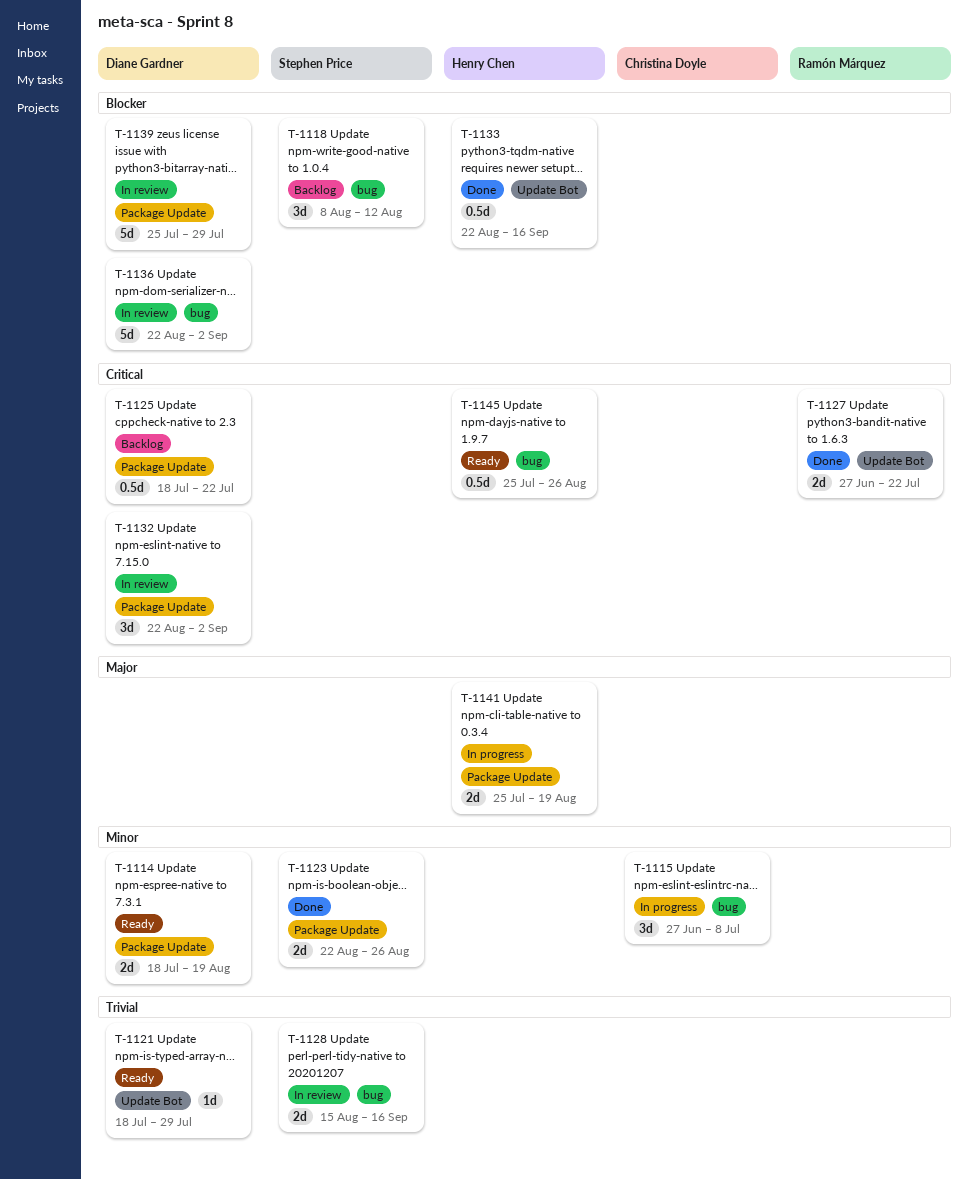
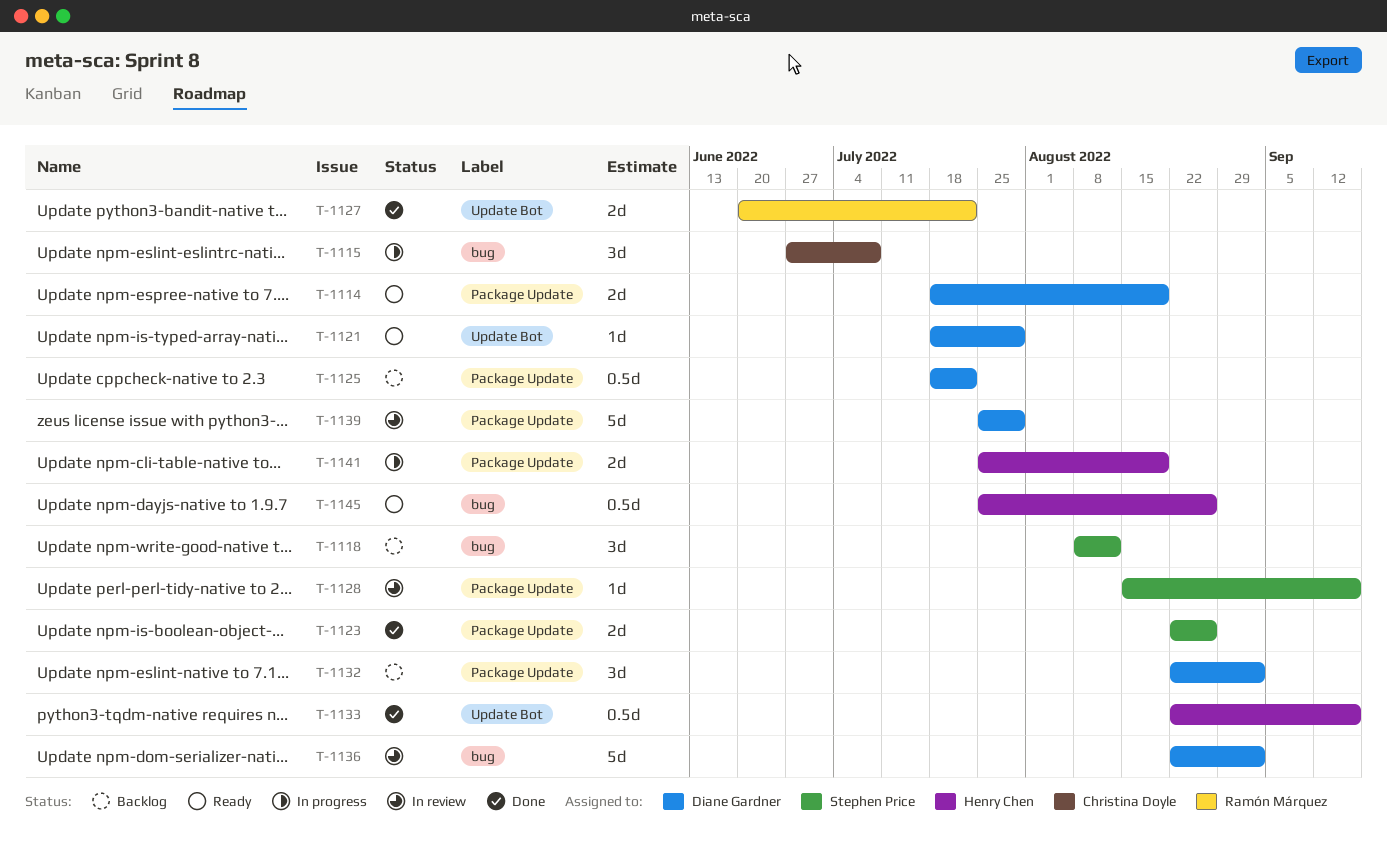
T-1127, start: Jun 27 -> Jun 20
T-1128, label: bug -> Package Update
T-1128, estimate: 2d -> 1d
T-1132, status: In review -> Backlog

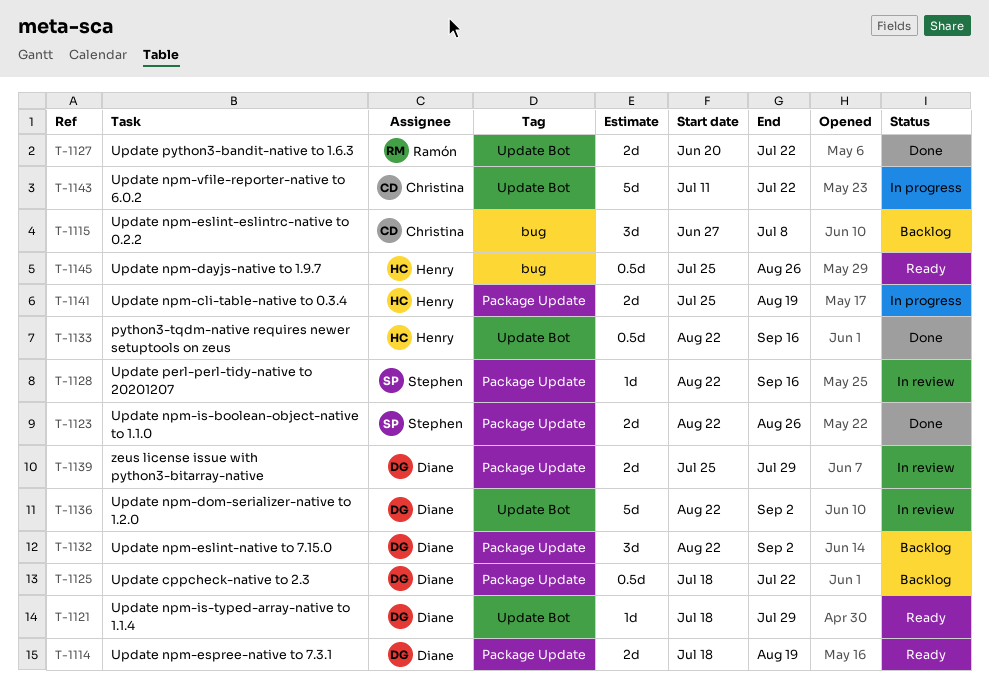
T-1115, status: In progress -> Backlog
T-1118: present -> none
T-1128, start: Aug 15 -> Aug 22
T-1136, label: bug -> Update Bot
T-1139, estimate: 5d -> 2d
T-1143: none -> present

